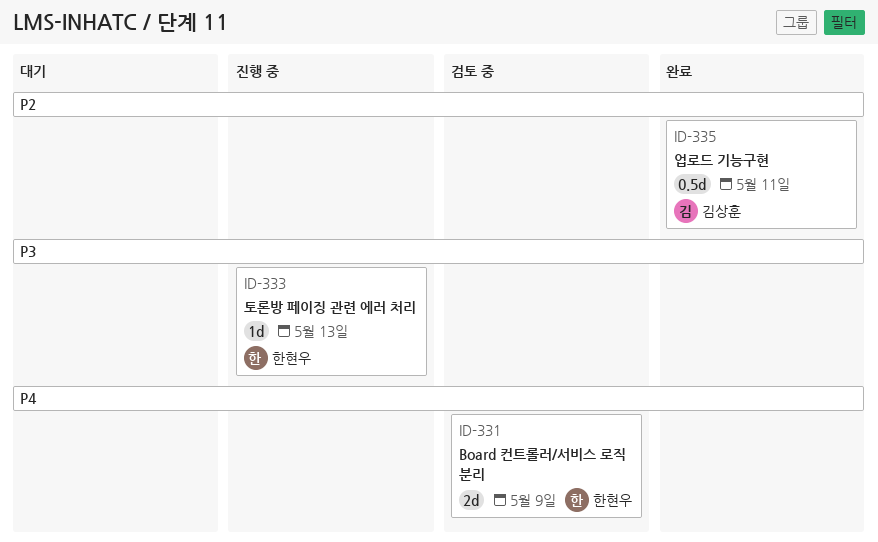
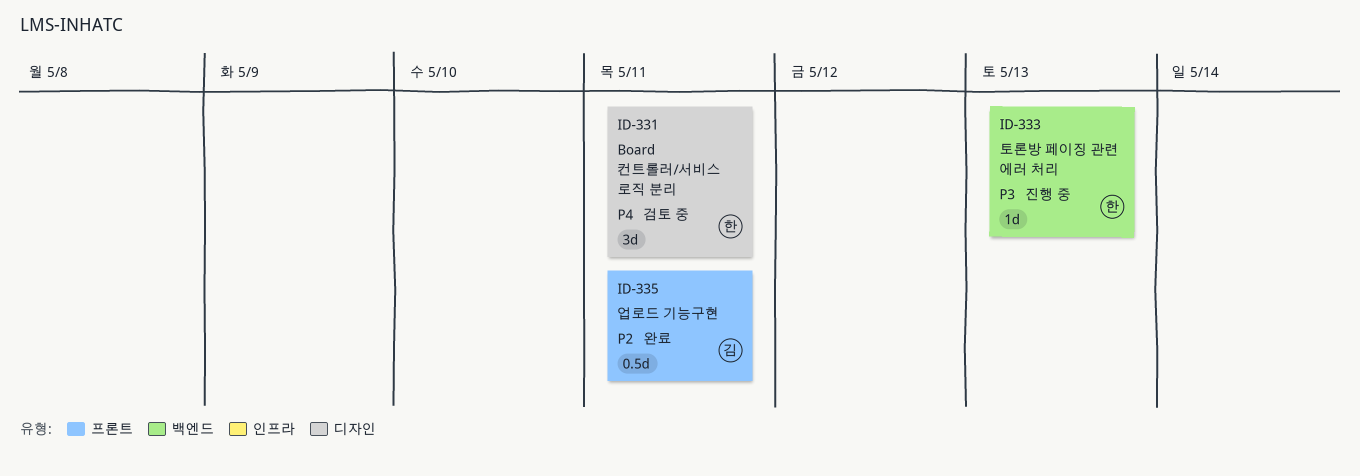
ID-331, estimate: 2d -> 3d
ID-331, due: May 9 -> May 11

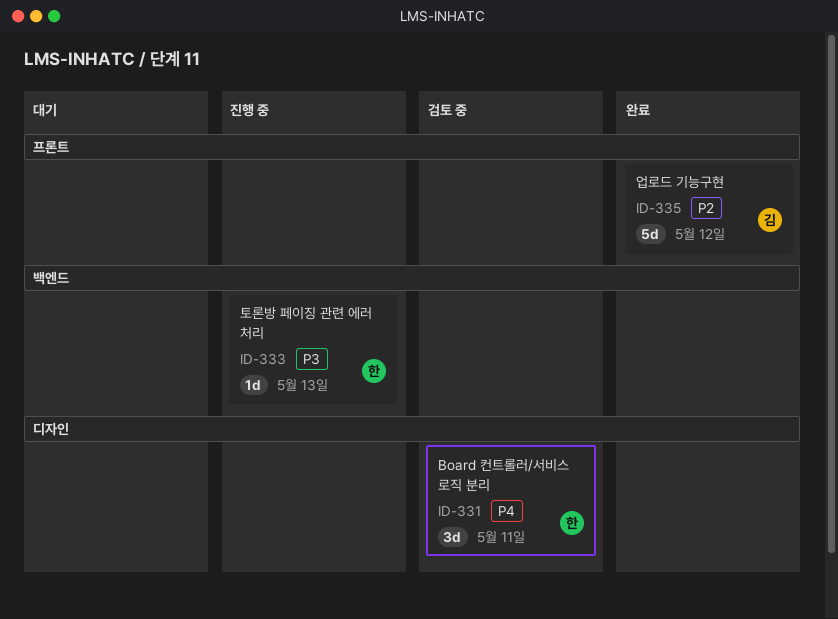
ID-335, estimate: 0.5d -> 5d
ID-335, due: May 11 -> May 12

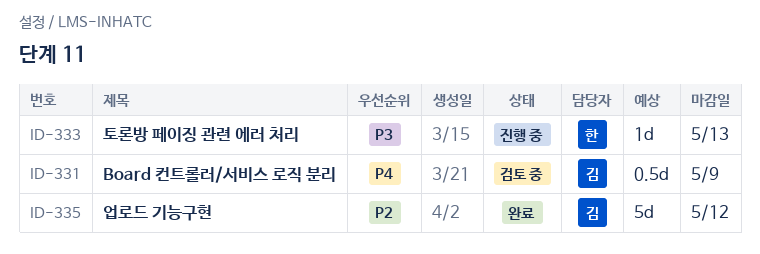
ID-331, owner: 한 -> 김
ID-331, estimate: 3d -> 0.5d
ID-331, due: May 11 -> May 9

